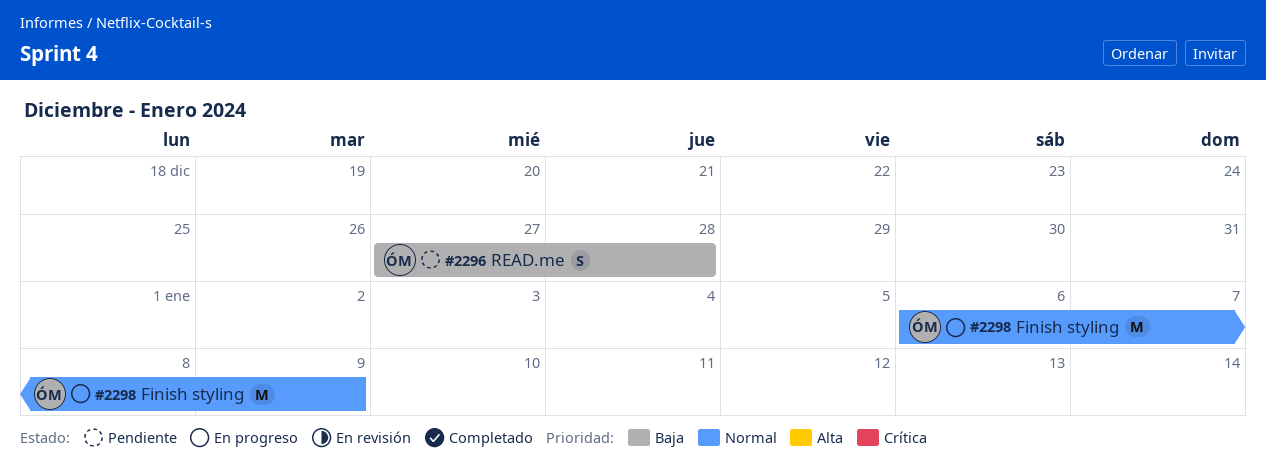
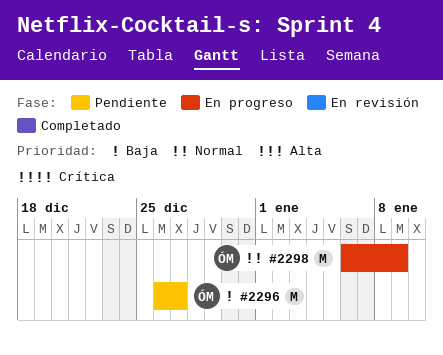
#2296, estimate: S -> M
#2296, start: Dec 27 -> Dec 26
#2296, due: Dec 28 -> Dec 27

